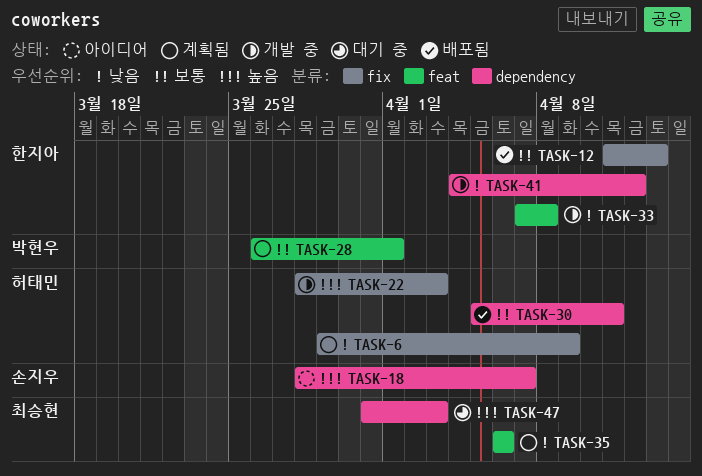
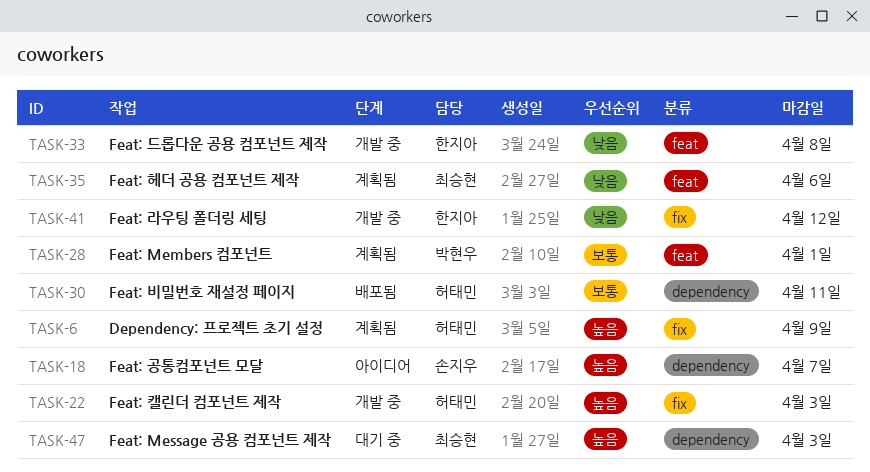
TASK-6, priority: 낮음 -> 높음
TASK-12: present -> none
TASK-41, label: dependency -> fix

